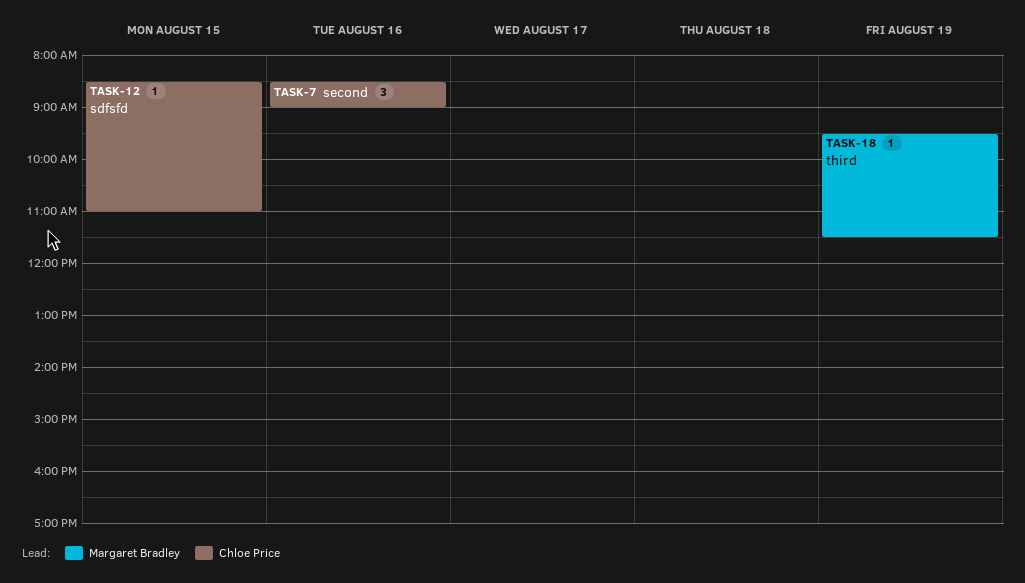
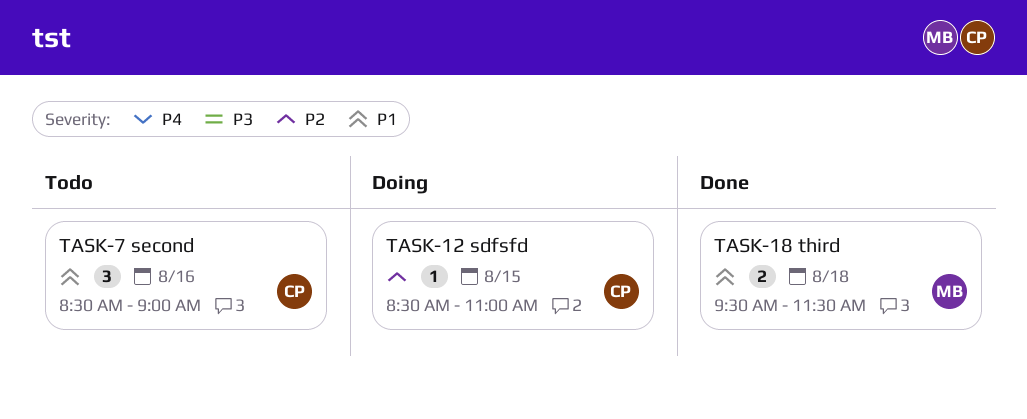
TASK-18, estimate: 1 -> 2
TASK-18, day: Aug 19 -> Aug 18

